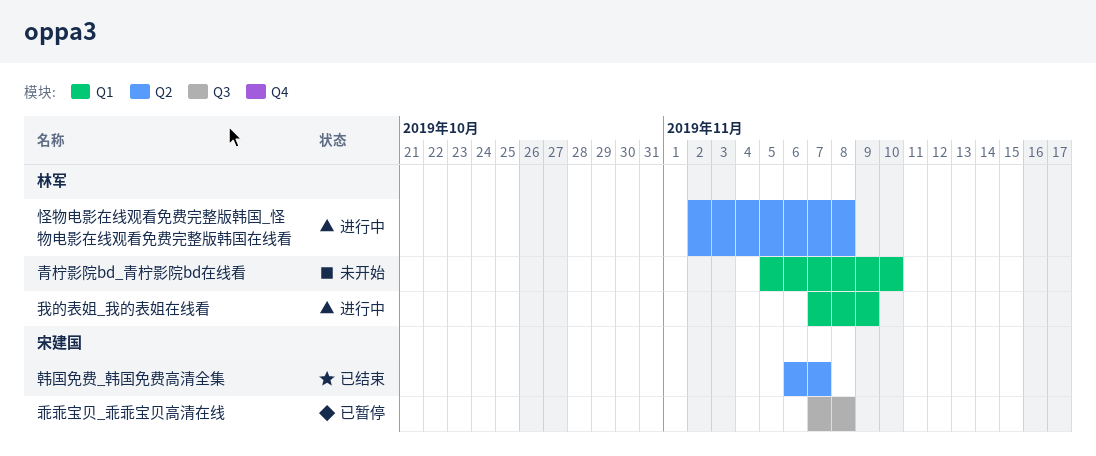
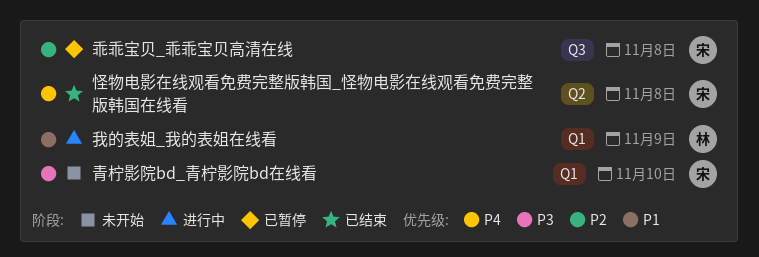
怪物电影在线观看免费完整版韩国_怪物电影在线观看免费完整版韩国在线看, status: 进行中 -> 已结束
怪物电影在线观看免费完整版韩国_怪物电影在线观看免费完整版韩国在线看, owner: 林军 -> 宋建国
青柠影院bd_青柠影院bd在线看, owner: 林军 -> 宋建国
韩国免费_韩国免费高清全集: present -> none

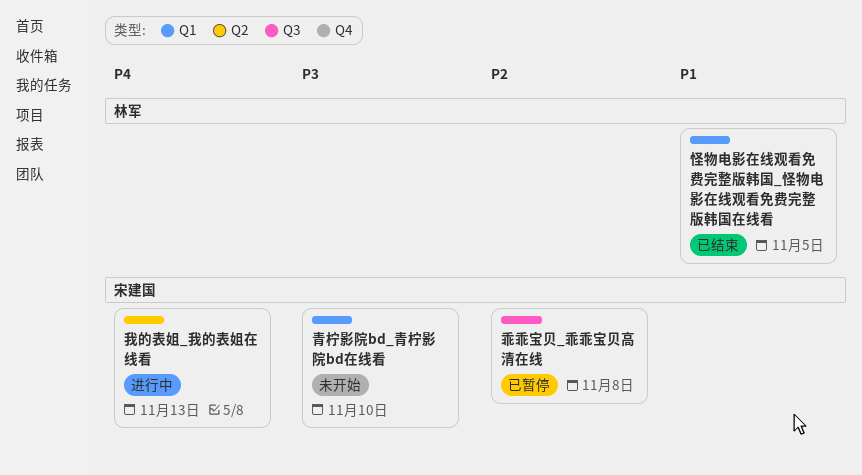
怪物电影在线观看免费完整版韩国_怪物电影在线观看免费完整版韩国在线看, owner: 宋建国 -> 林军
怪物电影在线观看免费完整版韩国_怪物电影在线观看免费完整版韩国在线看, priority: P4 -> P1
怪物电影在线观看免费完整版韩国_怪物电影在线观看免费完整版韩国在线看, label: Q2 -> Q1
怪物电影在线观看免费完整版韩国_怪物电影在线观看免费完整版韩国在线看, due: Nov 8 -> Nov 5
我的表姐_我的表姐在线看, owner: 林军 -> 宋建国
我的表姐_我的表姐在线看, priority: P1 -> P4
我的表姐_我的表姐在线看, label: Q1 -> Q2
我的表姐_我的表姐在线看, due: Nov 9 -> Nov 13

